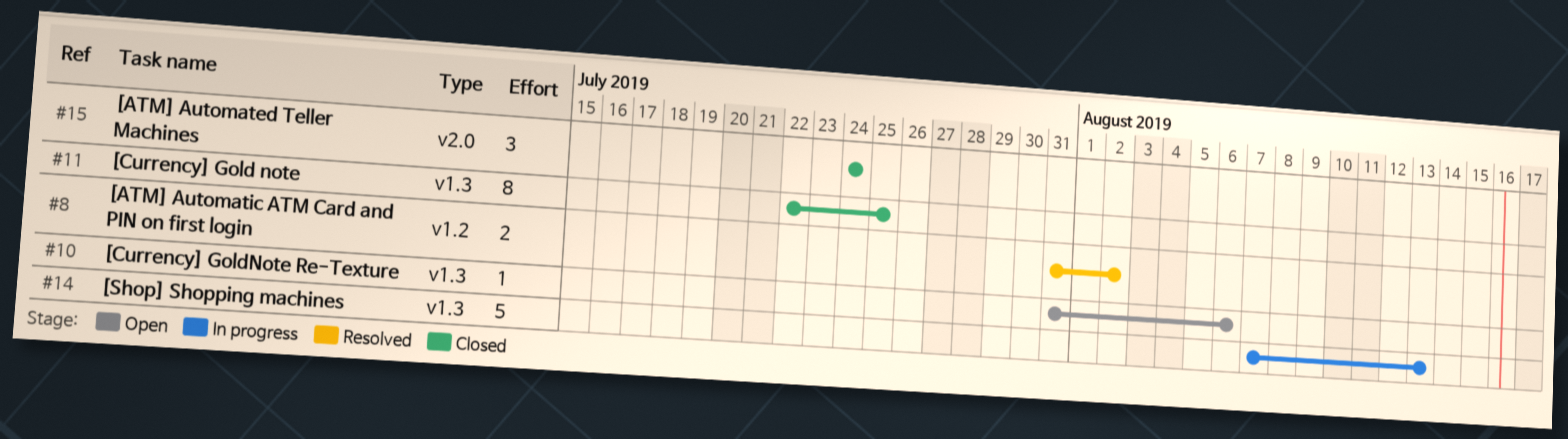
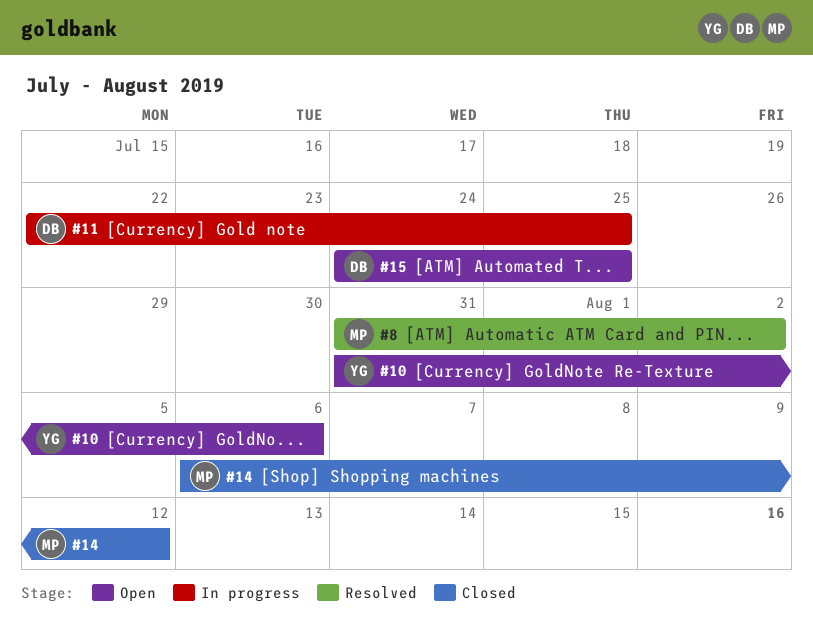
#11, status: Closed -> In progress
#14, status: In progress -> Closed
#14, start: Aug 7 -> Aug 6
#14, due: Aug 13 -> Aug 12
#15, status: Closed -> Open
#15, due: Jul 24 -> Jul 25

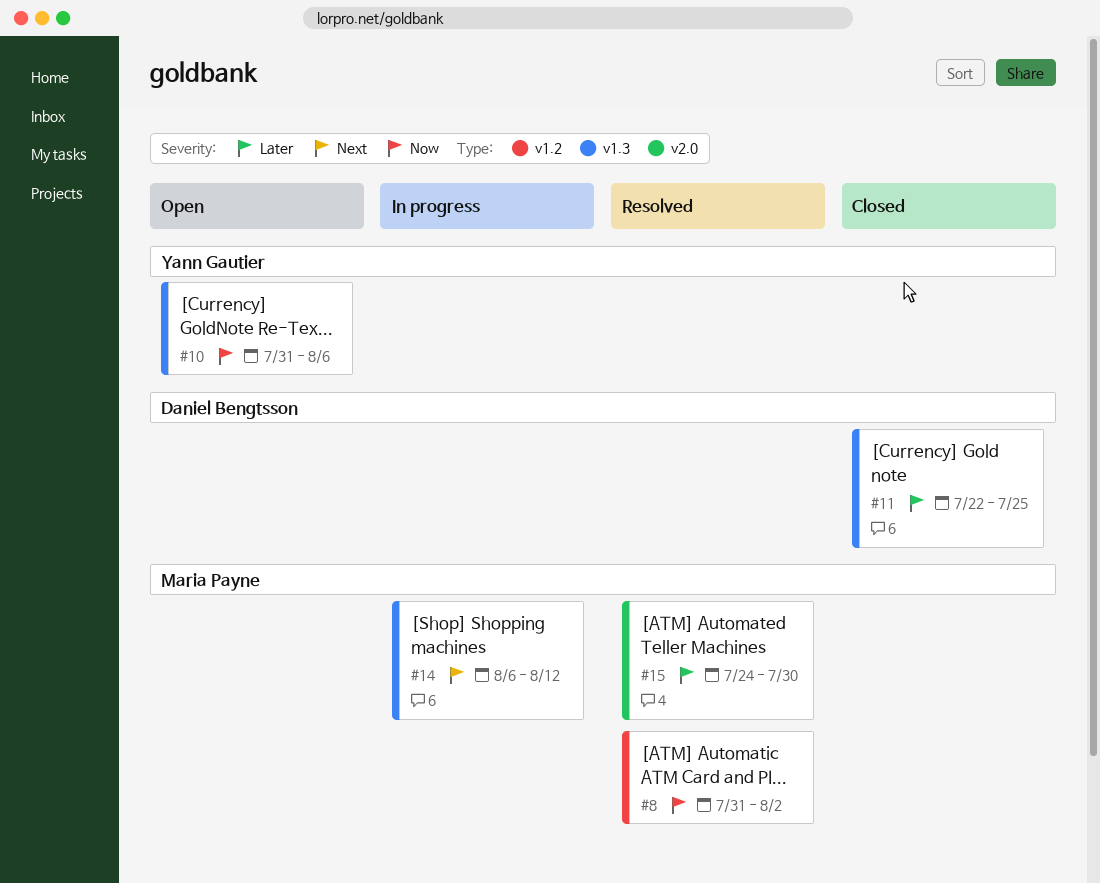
#11, status: In progress -> Closed
#14, status: Closed -> In progress
#15, status: Open -> Resolved
#15, owner: Daniel Bengtsson -> Maria Payne
#15, due: Jul 25 -> Jul 30

